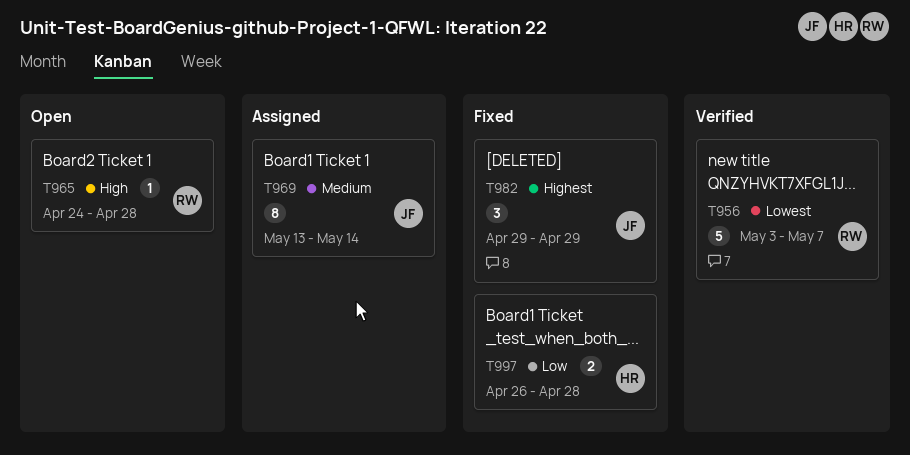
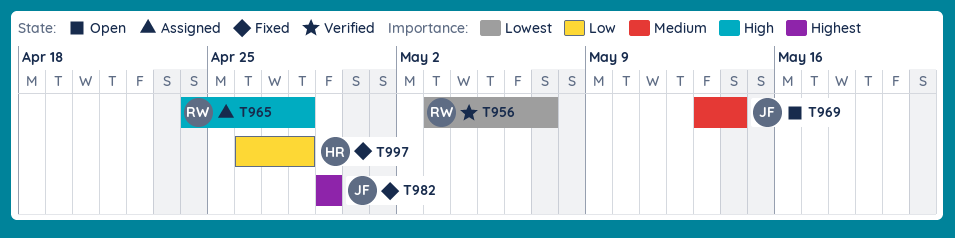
T965, status: Open -> Assigned
T969, status: Assigned -> Open

